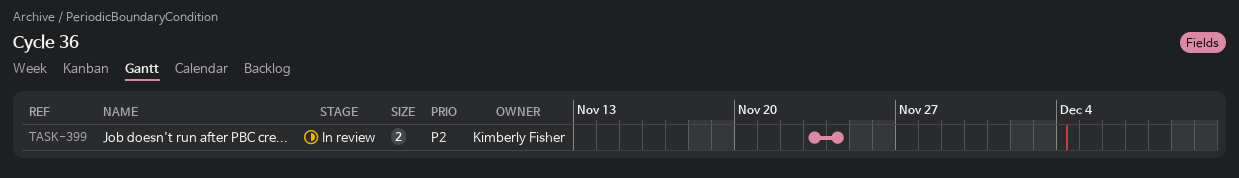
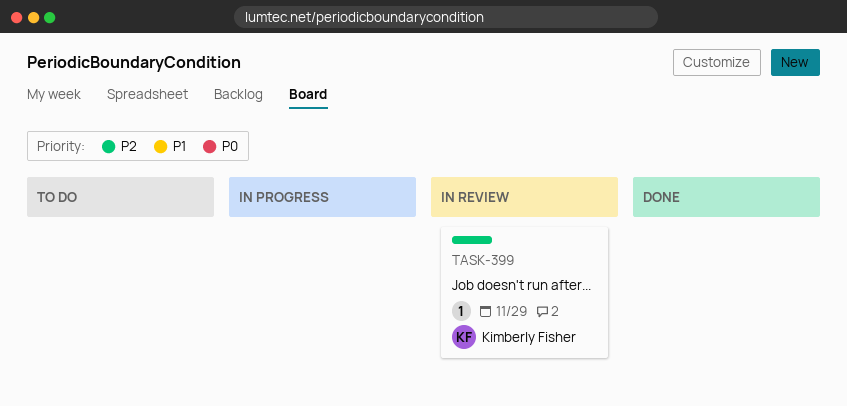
TASK-399, estimate: 2 -> 1
TASK-399, due: Nov 24 -> Nov 29

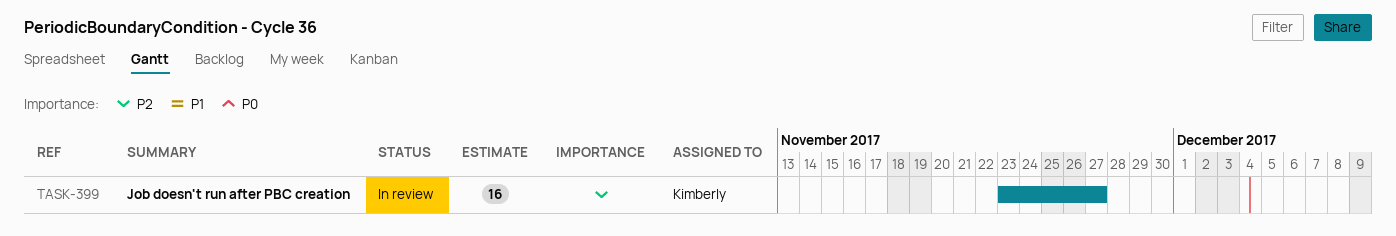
TASK-399, estimate: 1 -> 16
TASK-399, due: Nov 29 -> Nov 27

